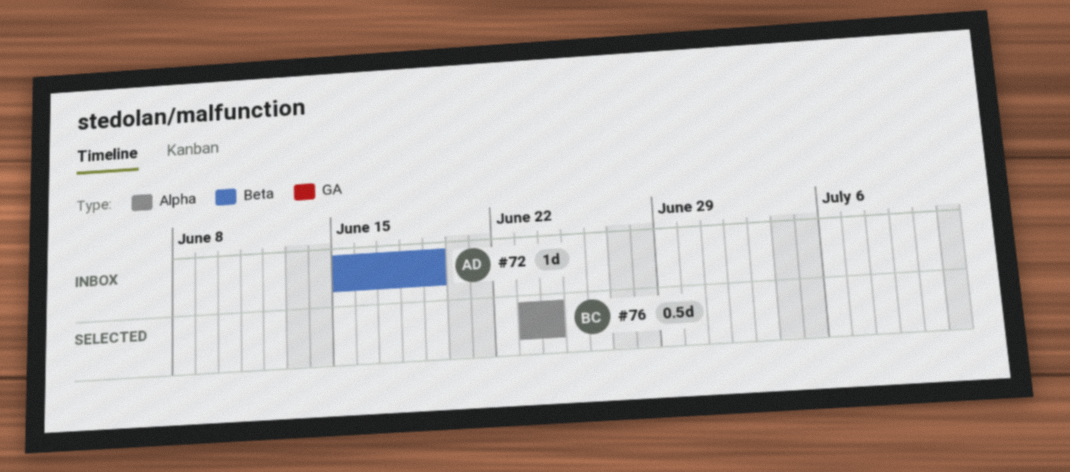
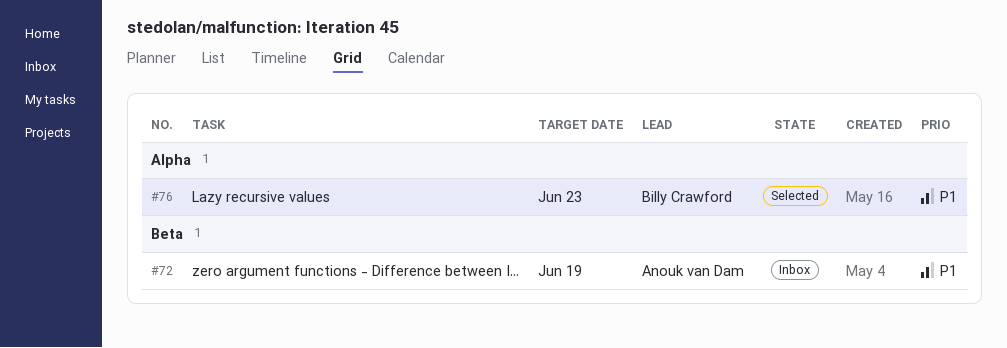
#76, due: Jun 24 -> Jun 23

